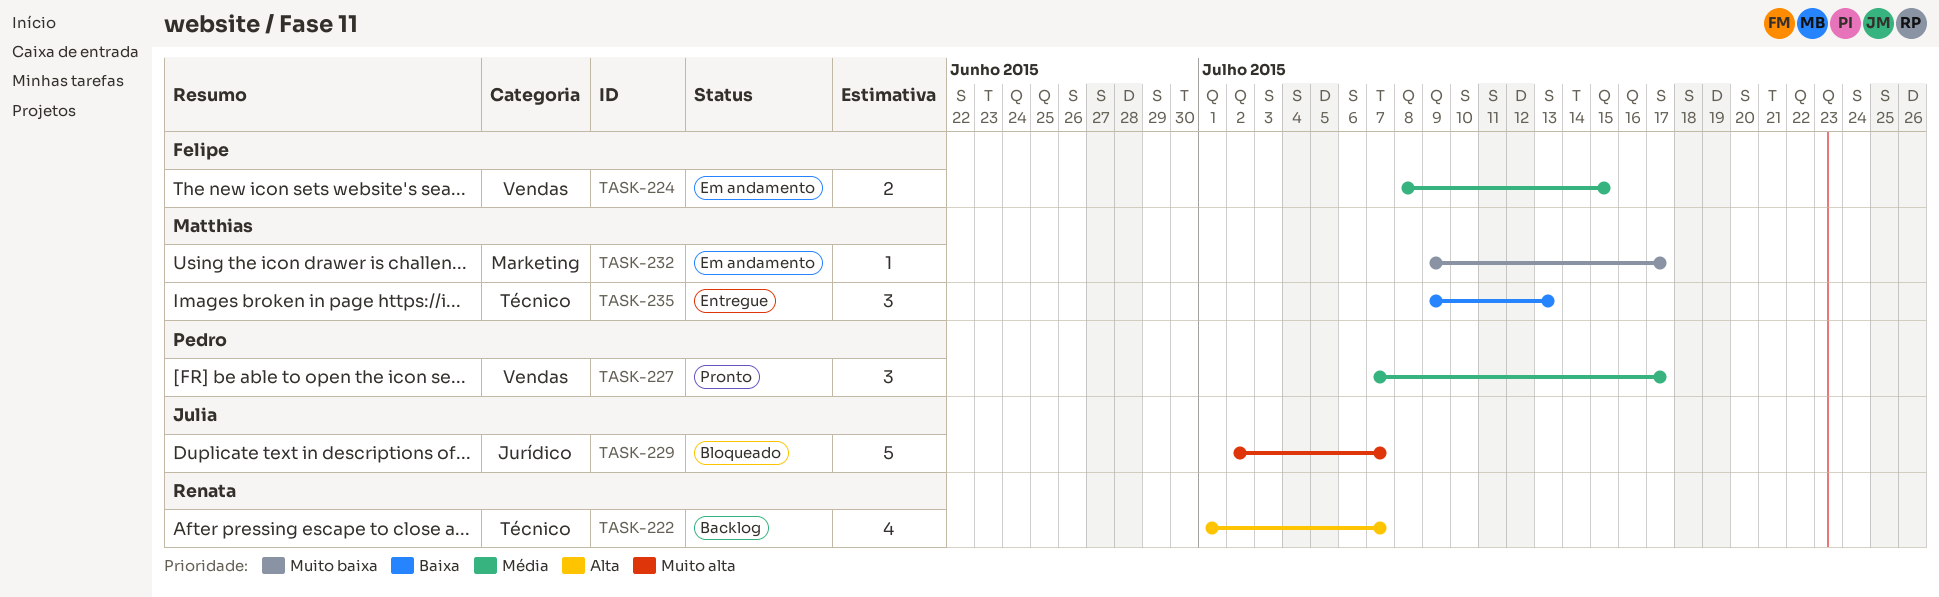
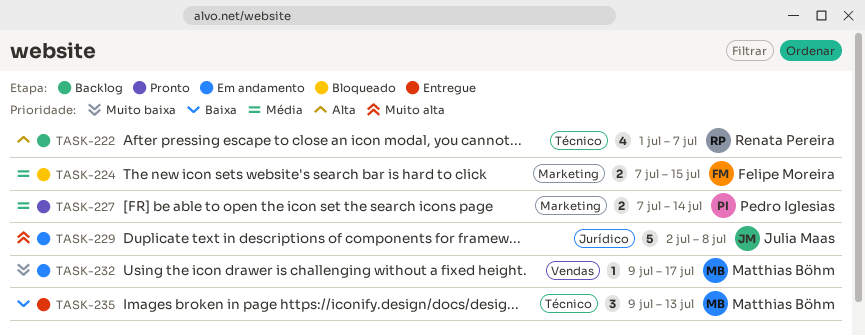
TASK-224, status: Em andamento -> Bloqueado
TASK-224, label: Vendas -> Marketing
TASK-224, start: Jul 8 -> Jul 7
TASK-227, label: Vendas -> Marketing
TASK-227, estimate: 3 -> 2
TASK-227, due: Jul 17 -> Jul 14
TASK-229, status: Bloqueado -> Em andamento
TASK-229, due: Jul 7 -> Jul 8
TASK-232, label: Marketing -> Vendas

